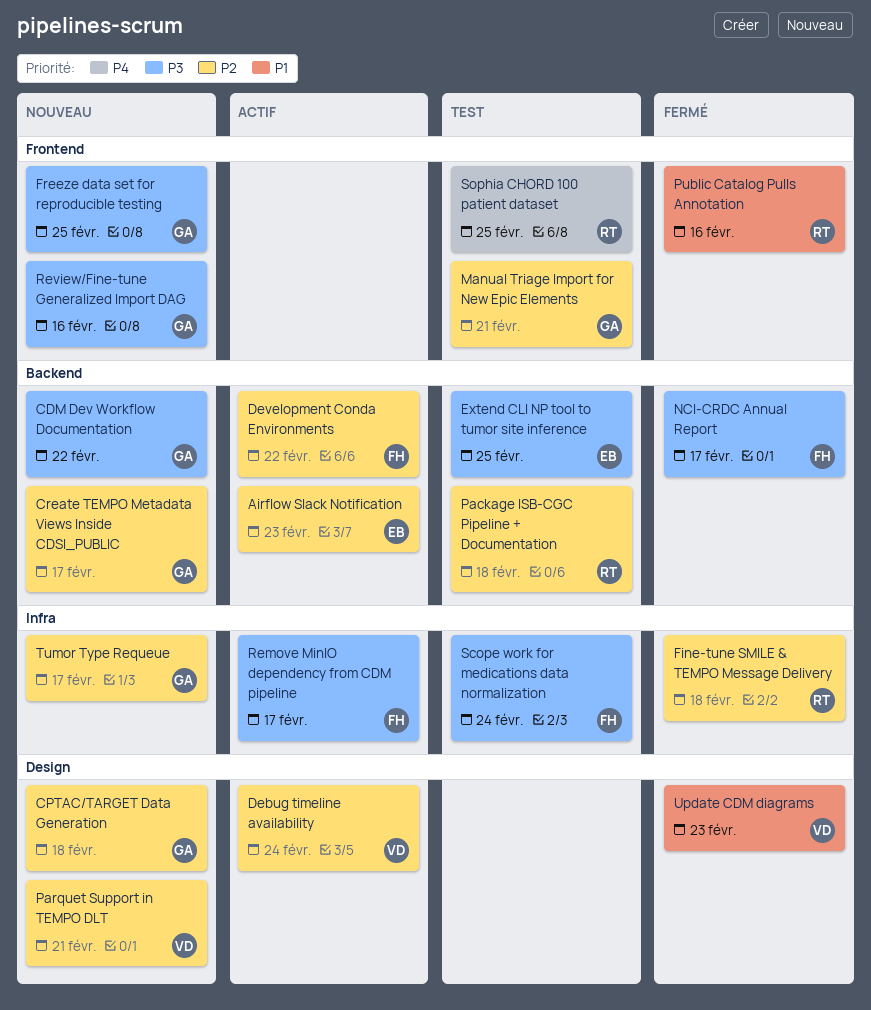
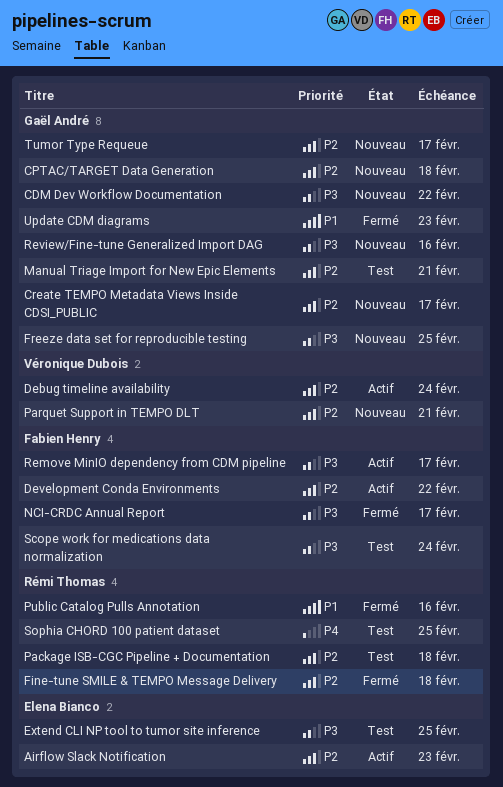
Update CDM diagrams, owner: Véronique Dubois -> Gaël André

